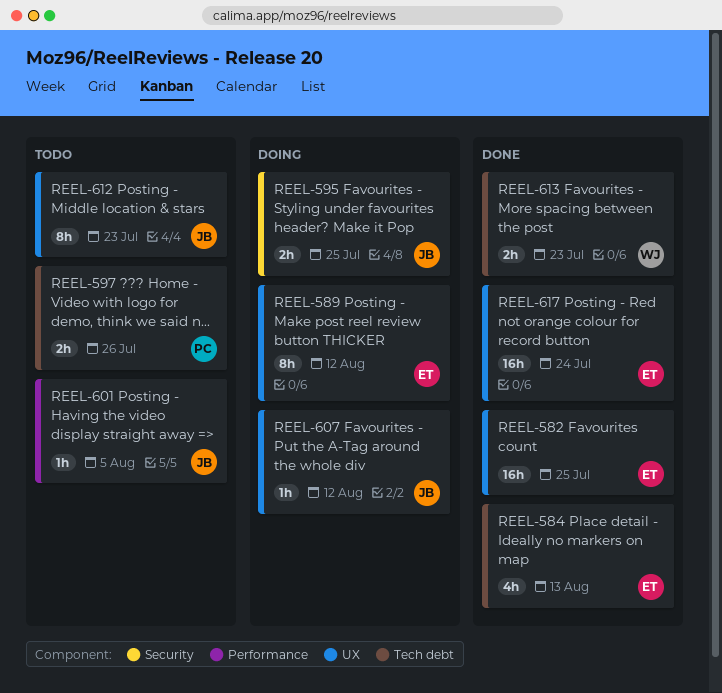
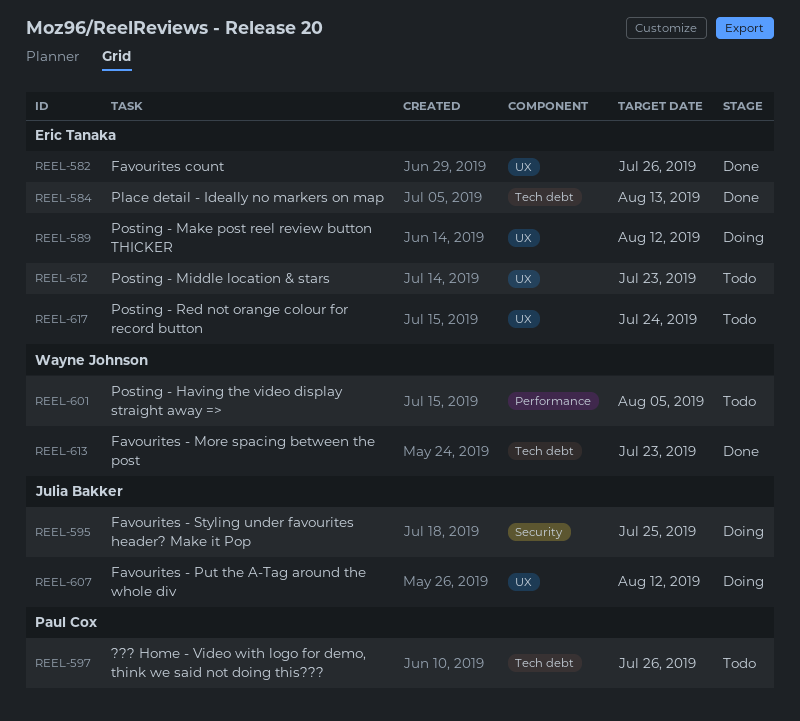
REEL-582, due: Jul 25 -> Jul 26
REEL-601, owner: Julia Bakker -> Wayne Johnson
REEL-612, owner: Julia Bakker -> Eric Tanaka
REEL-617, status: Done -> Todo

